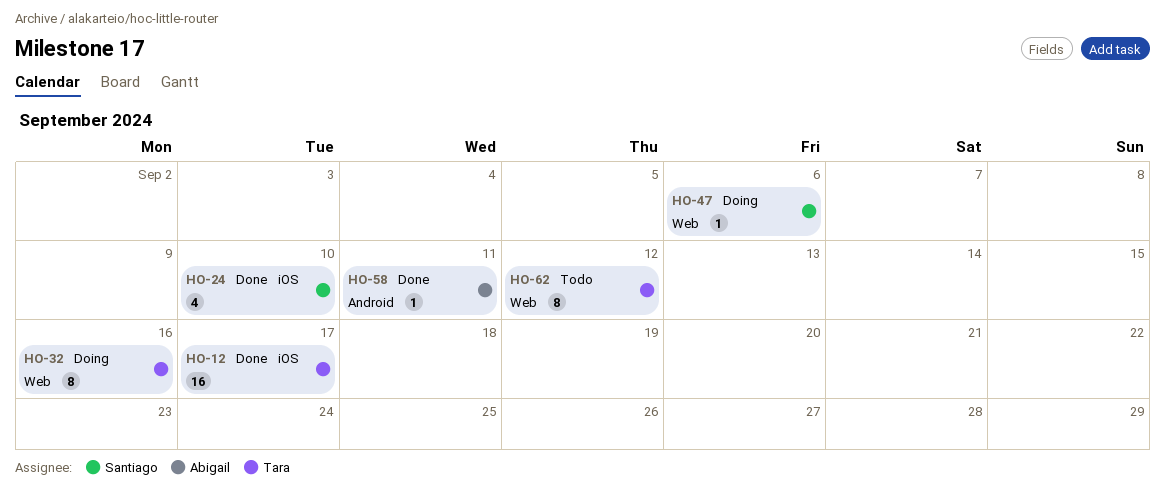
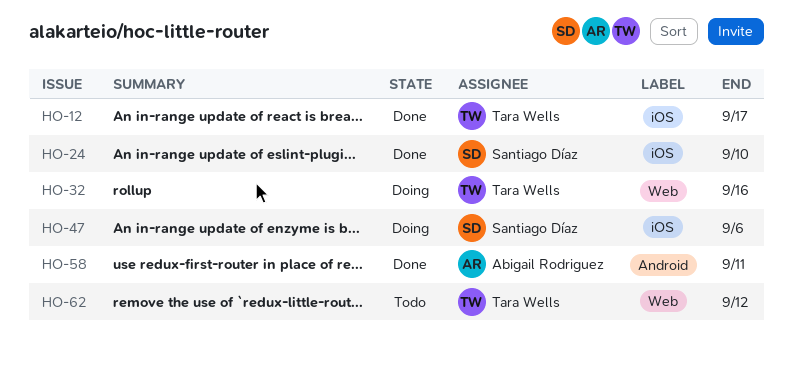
HO-47, label: Web -> iOS

